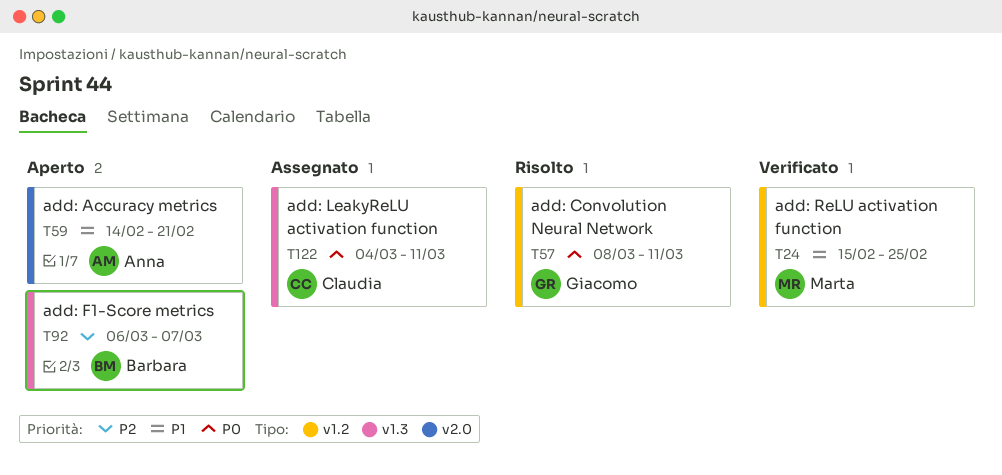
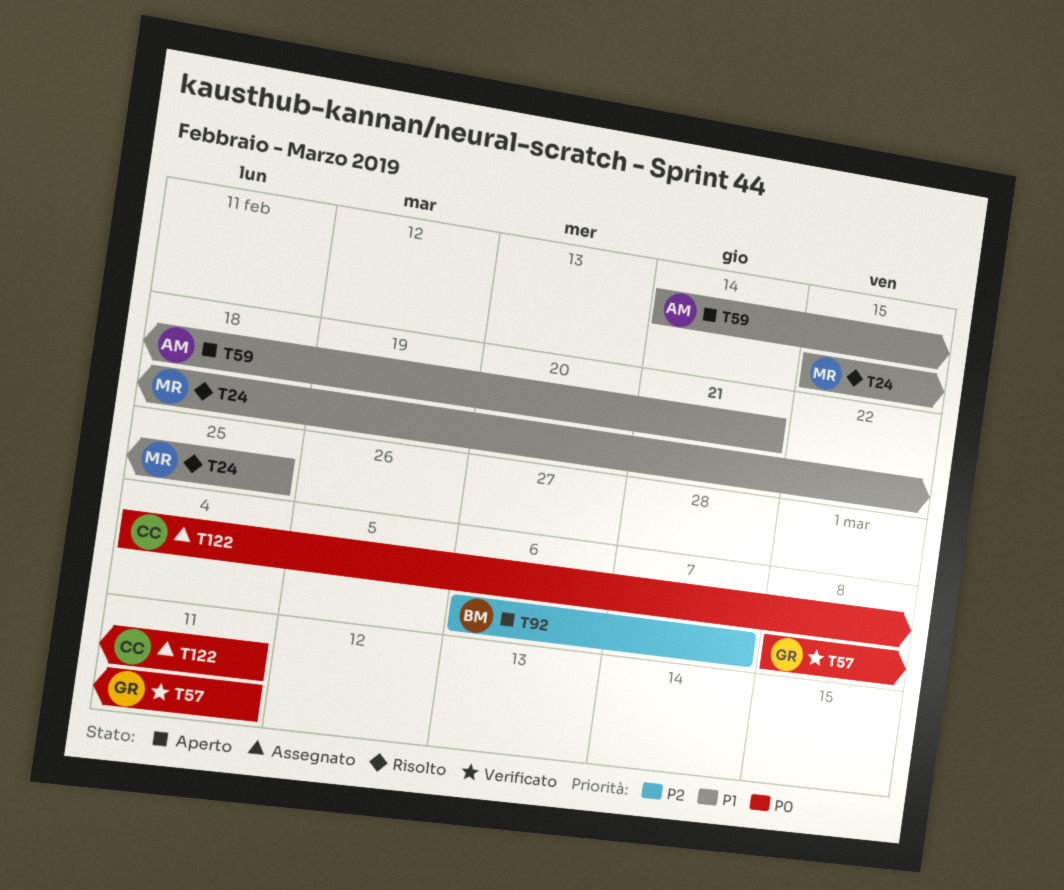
T24, status: Verificato -> Risolto
T57, status: Risolto -> Verificato

